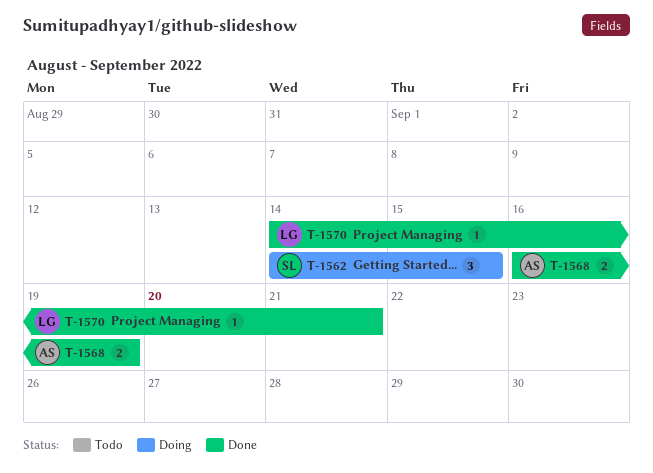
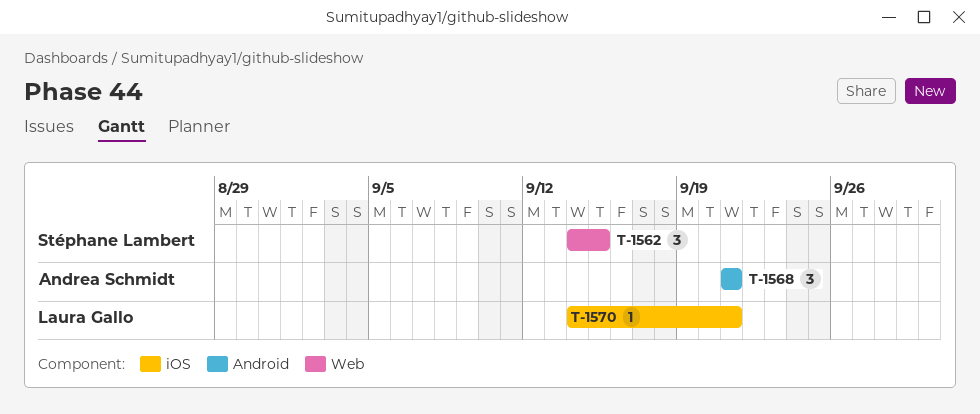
T-1568, estimate: 2 -> 3
T-1568, start: Sep 16 -> Sep 21
T-1568, due: Sep 19 -> Sep 21

